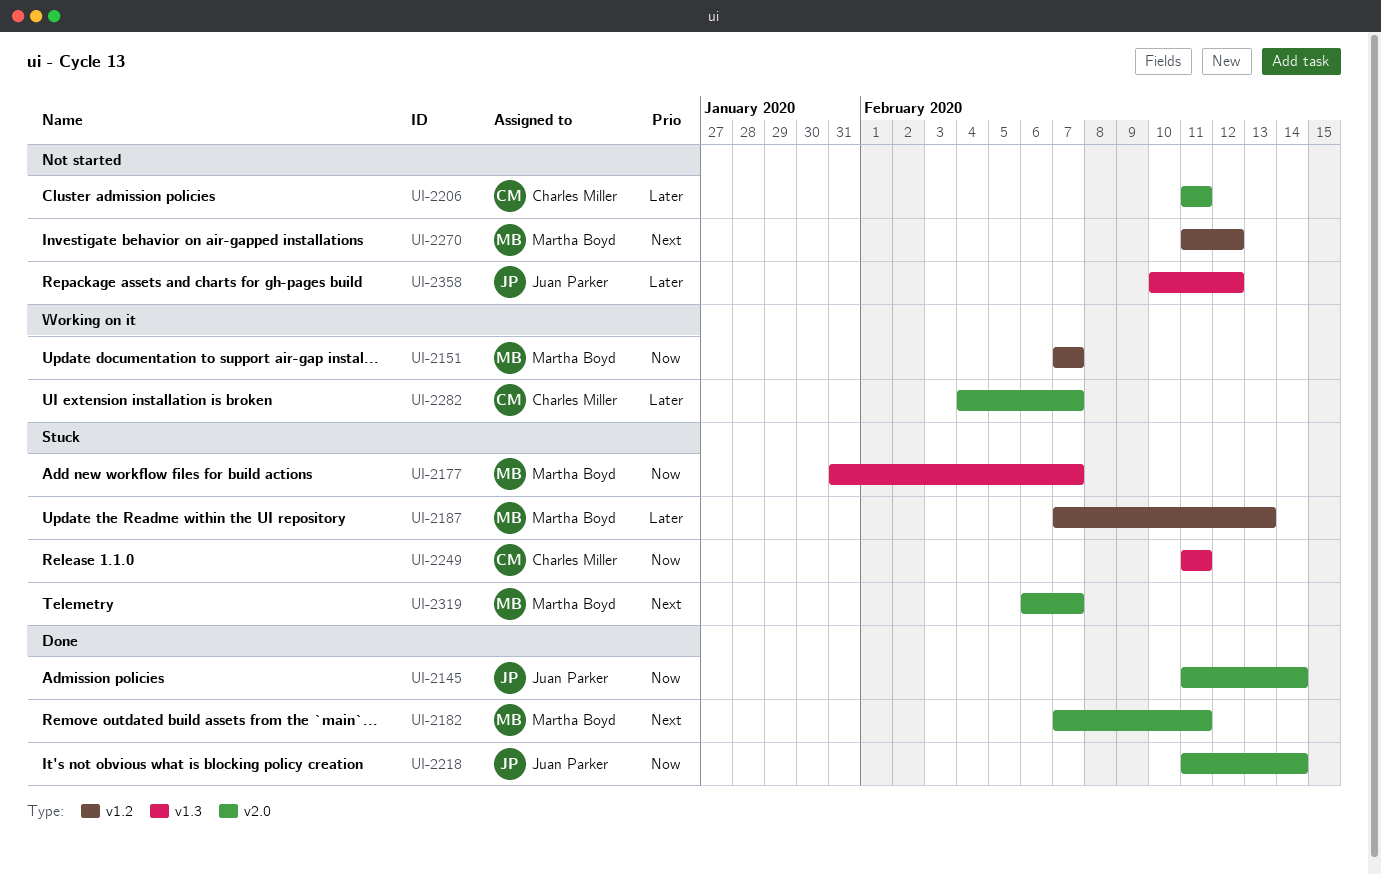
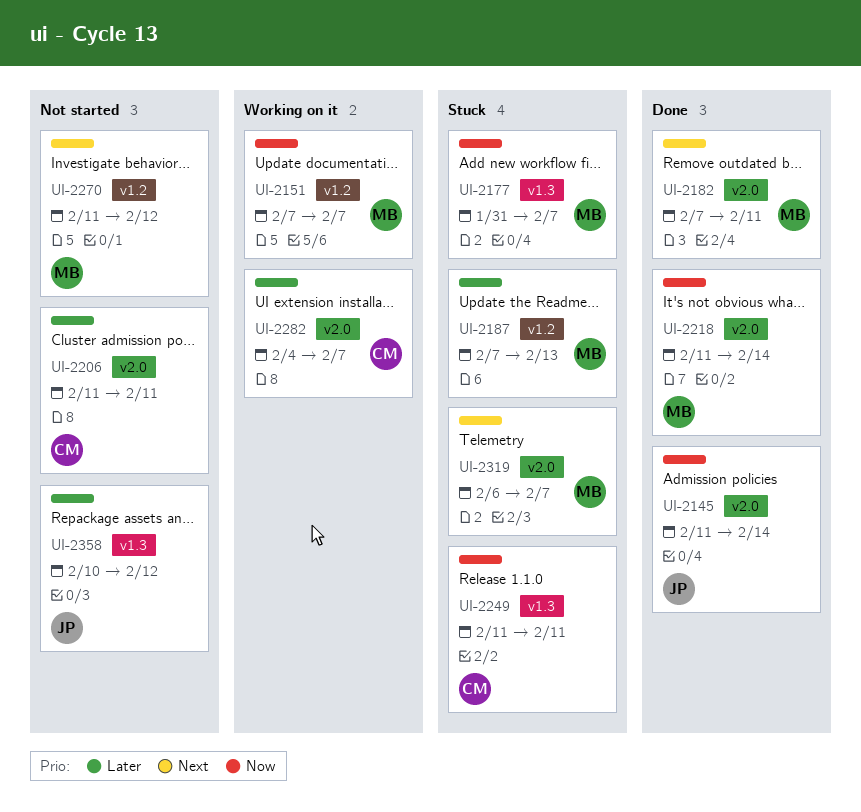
UI-2218, owner: Juan Parker -> Martha Boyd

